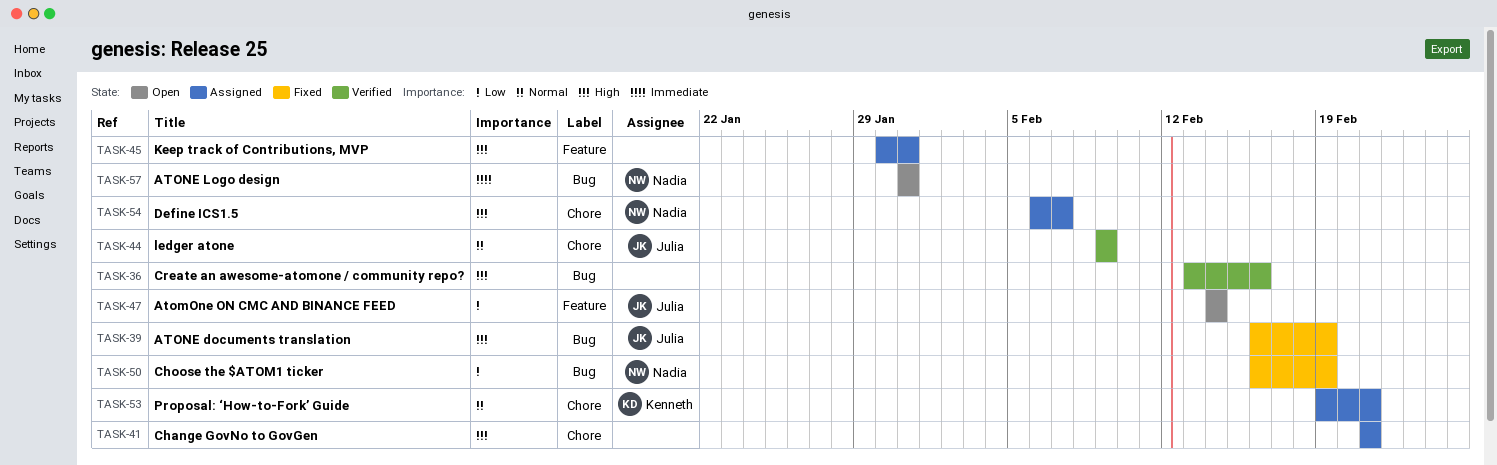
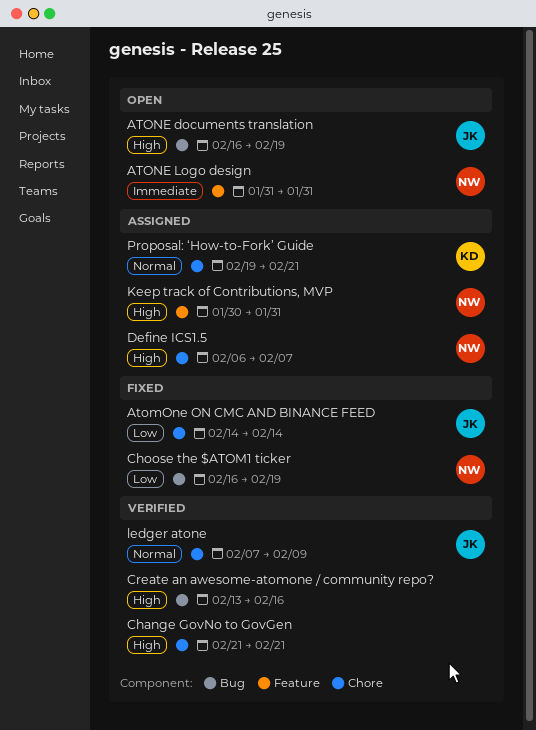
AtomOne ON CMC AND BINANCE FEED, status: Open -> Fixed
AtomOne ON CMC AND BINANCE FEED, label: Feature -> Chore
ATONE documents translation, status: Fixed -> Open
ATONE Logo design, label: Bug -> Feature
Change GovNo to GovGen, status: Assigned -> Verified
Keep track of Contributions, MVP, owner: none -> Nadia
ledger atone, start: Feb 9 -> Feb 7

